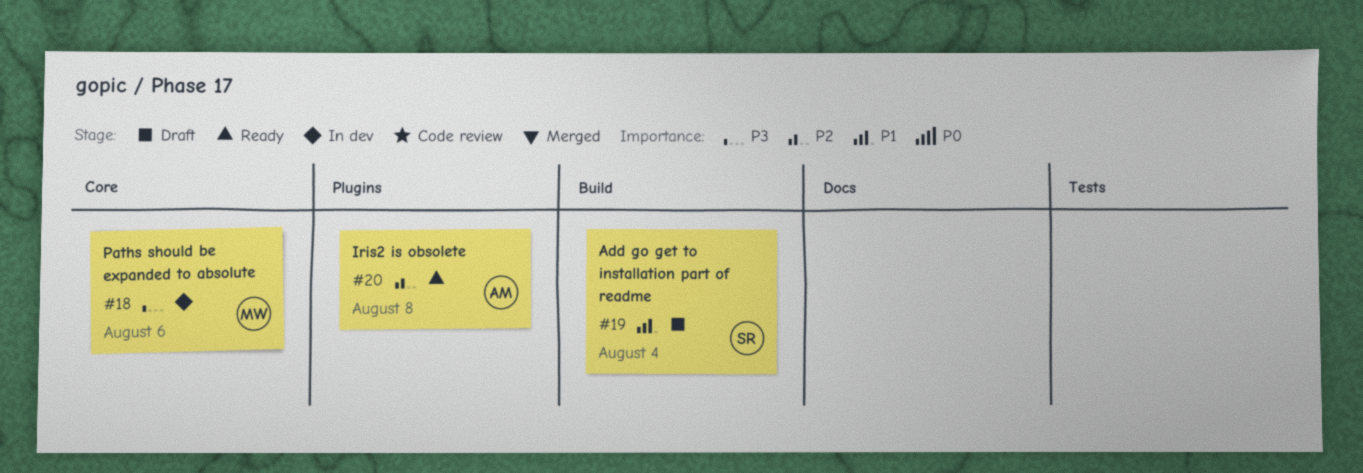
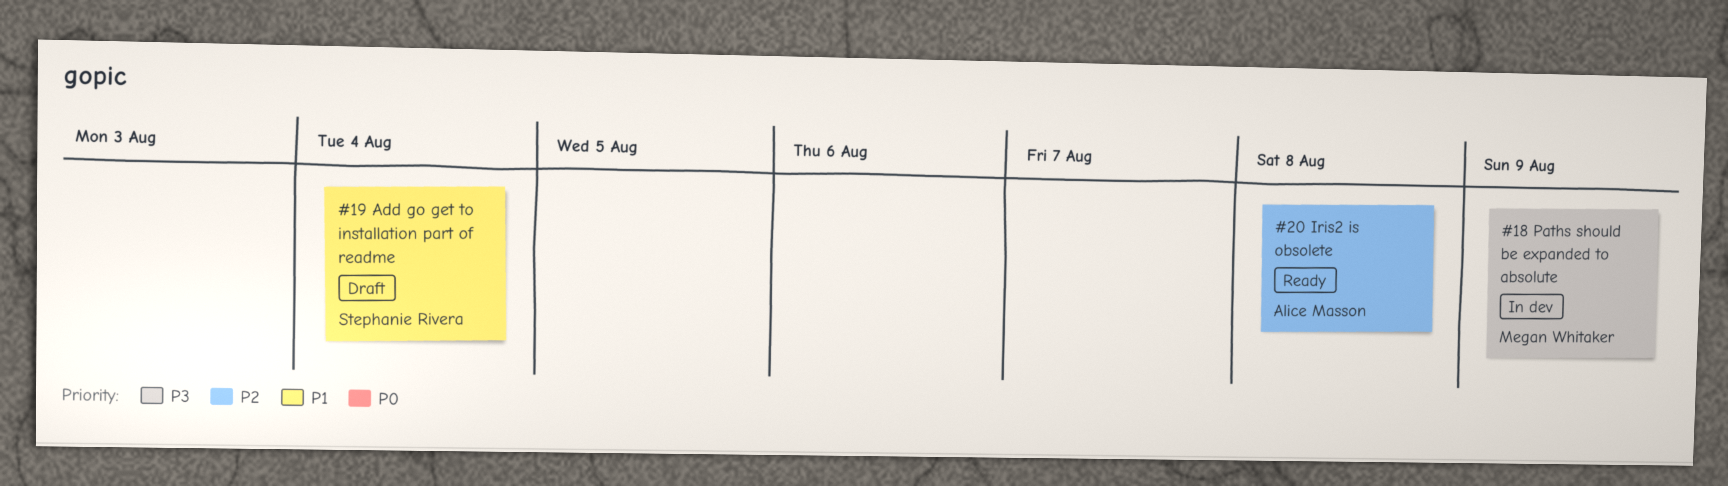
#18, due: Aug 6 -> Aug 9

